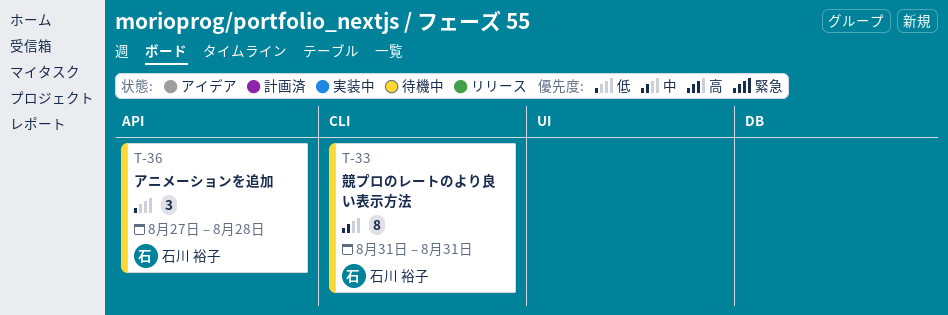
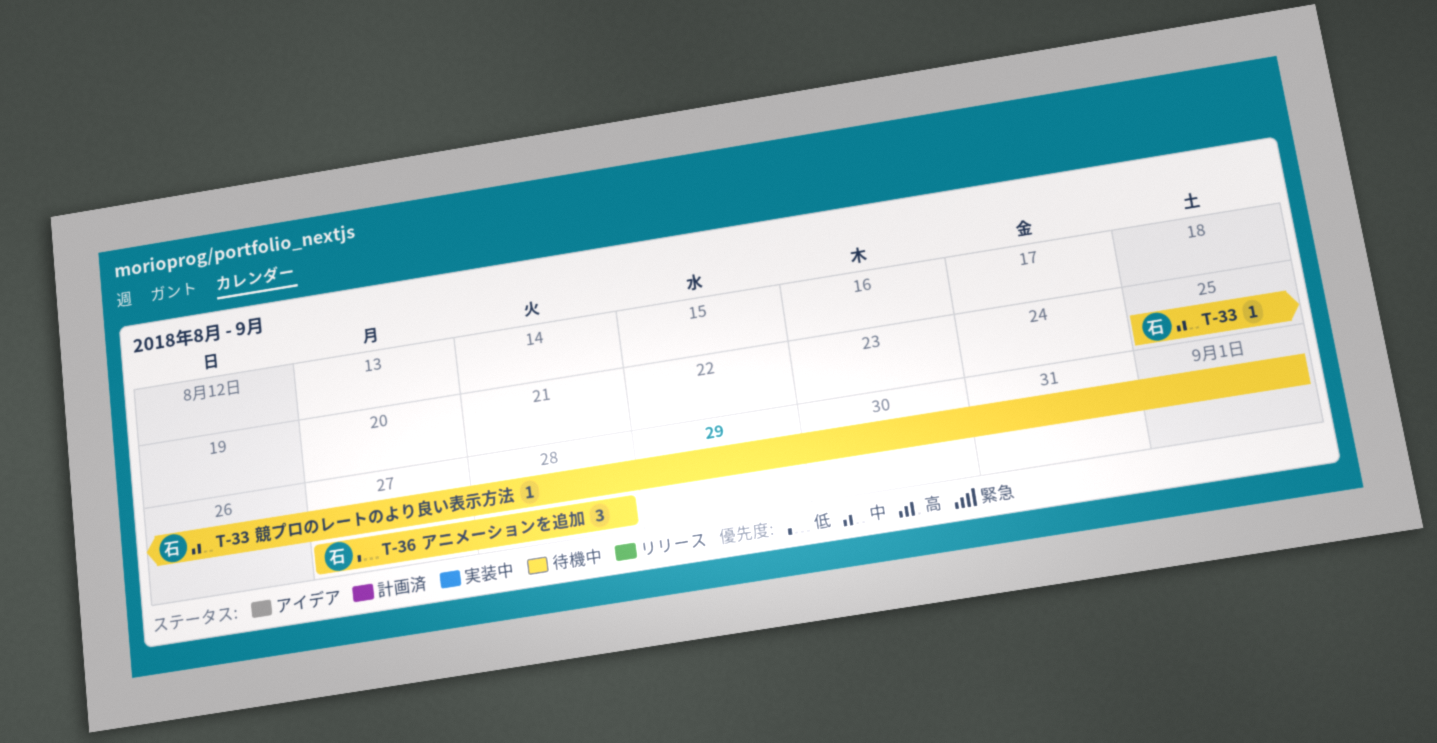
T-33, estimate: 8 -> 1
T-33, start: Aug 31 -> Aug 25
T-33, due: Aug 31 -> Sep 1

